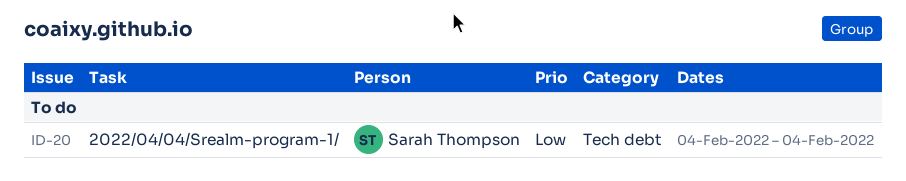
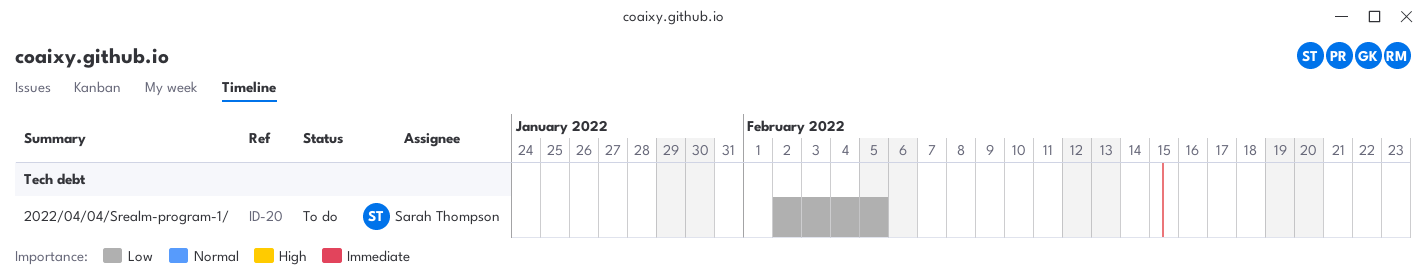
ID-20, start: Feb 4 -> Feb 2
ID-20, due: Feb 4 -> Feb 5

